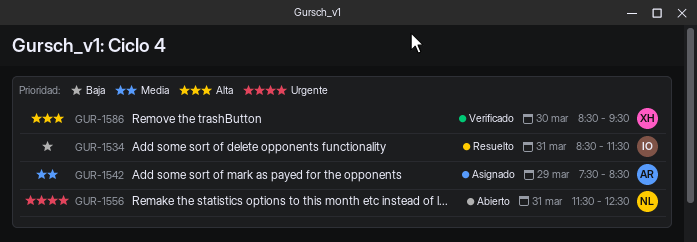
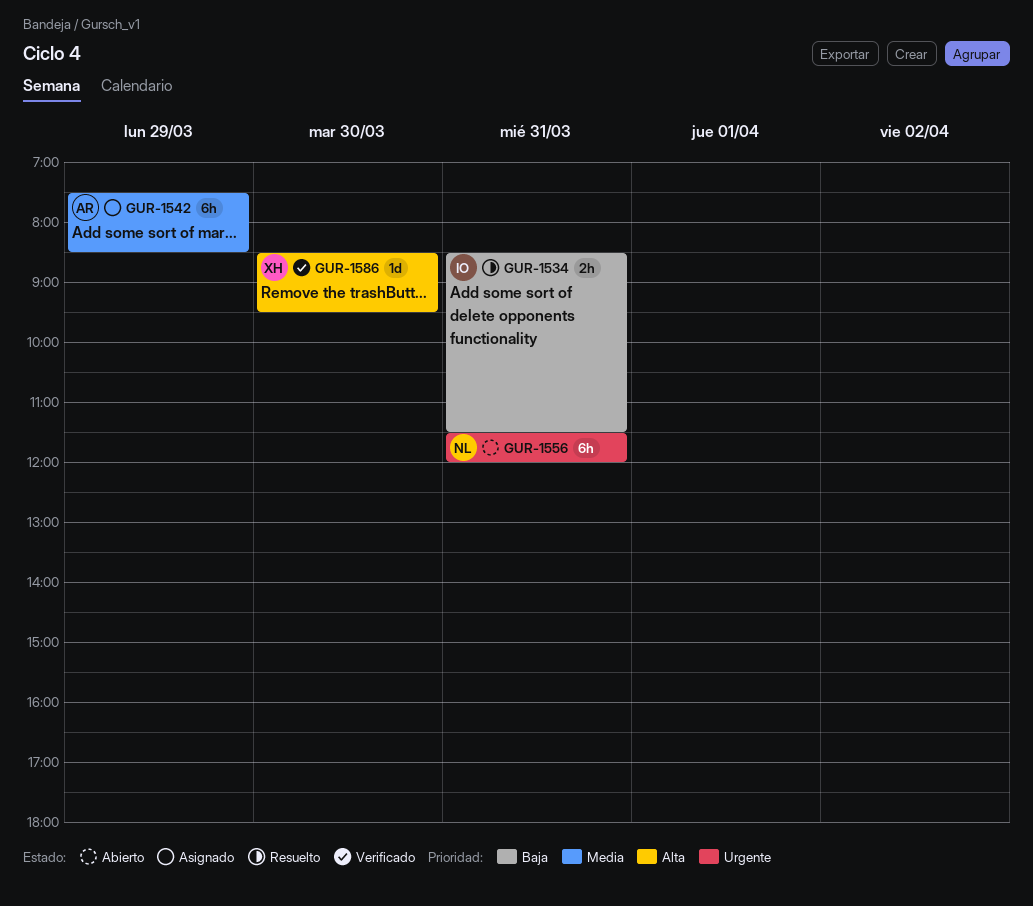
GUR-1556, ends: 12:30 -> 12:00

